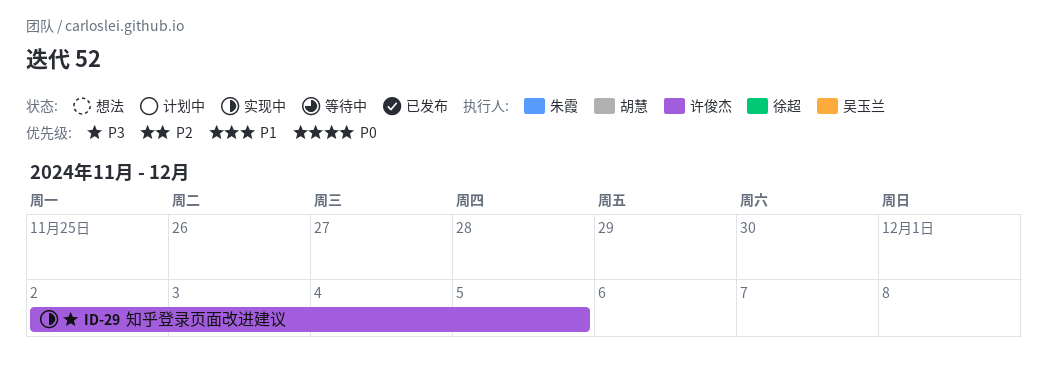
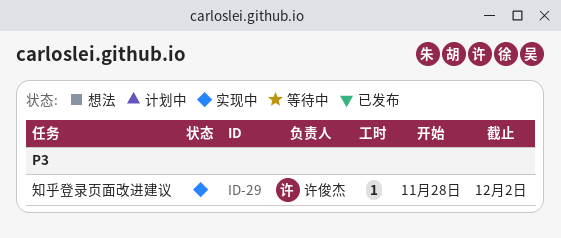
ID-29, start: Dec 2 -> Nov 28
ID-29, due: Dec 5 -> Dec 2

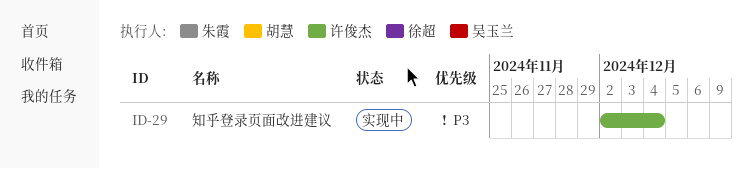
ID-29, start: Nov 28 -> Dec 2
ID-29, due: Dec 2 -> Dec 4

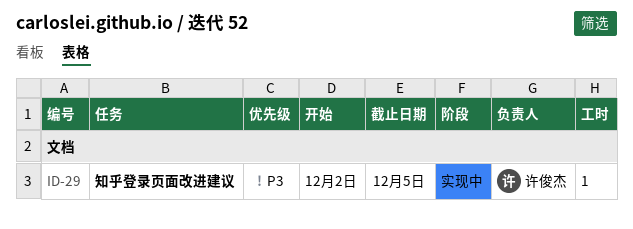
ID-29, due: Dec 4 -> Dec 5

